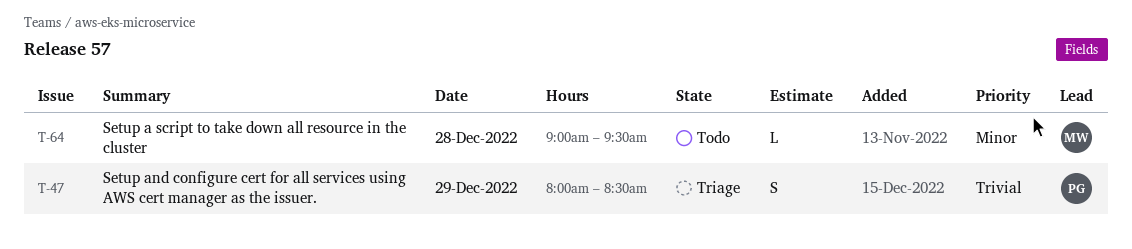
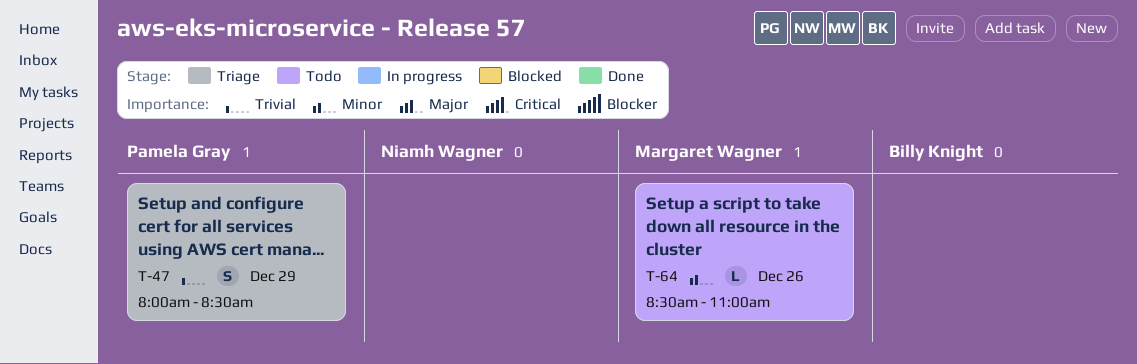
T-64, day: Dec 28 -> Dec 26
T-64, begins: 09:00 -> 08:30
T-64, ends: 09:30 -> 11:00

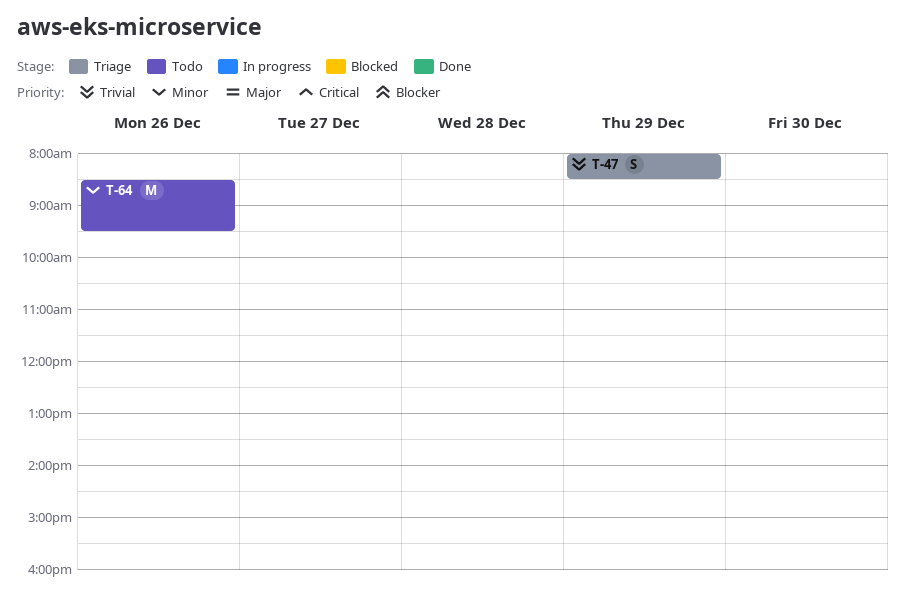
T-64, estimate: L -> M
T-64, ends: 11:00 -> 09:30

